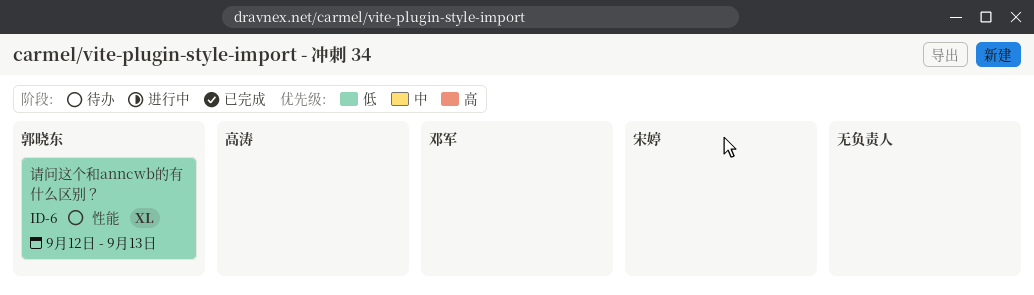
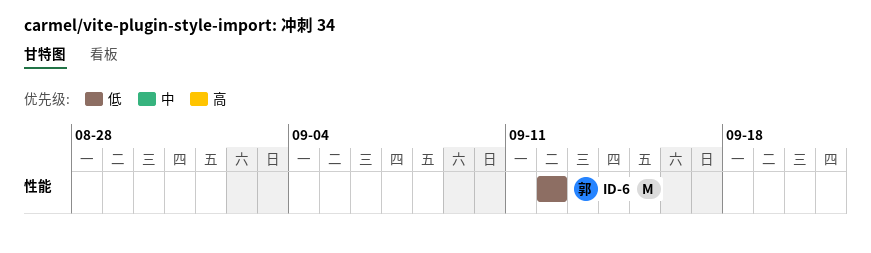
ID-6, estimate: XL -> M
ID-6, due: Sep 13 -> Sep 12

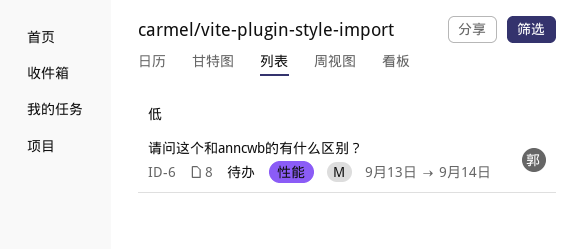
ID-6, start: Sep 12 -> Sep 13
ID-6, due: Sep 12 -> Sep 14

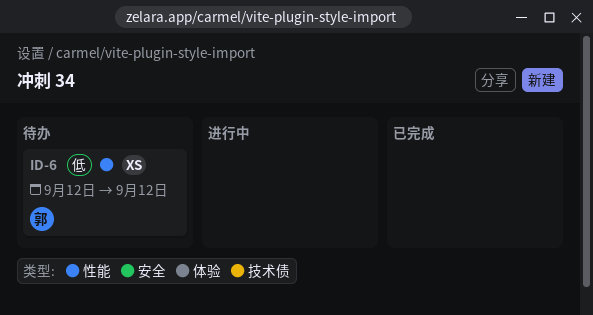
ID-6, estimate: M -> XS
ID-6, start: Sep 13 -> Sep 12
ID-6, due: Sep 14 -> Sep 12

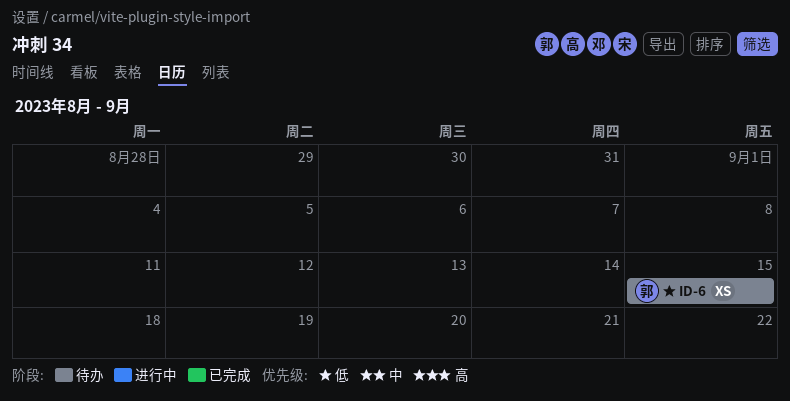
ID-6, start: Sep 12 -> Sep 15
ID-6, due: Sep 12 -> Sep 15

